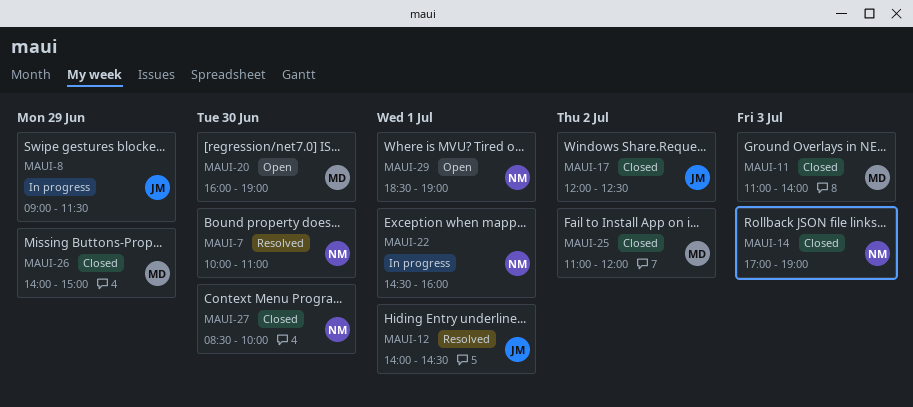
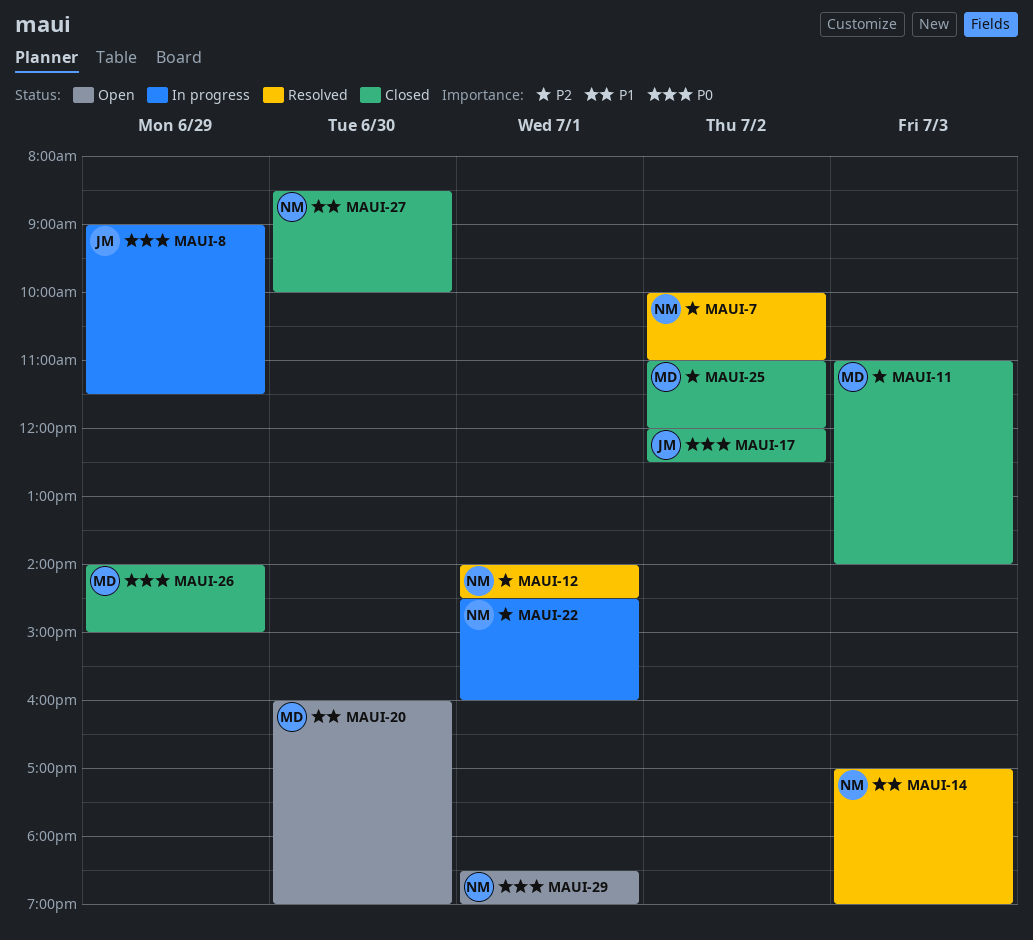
MAUI-7, day: Jun 30 -> Jul 2
MAUI-12, owner: JM -> NM
MAUI-14, status: Closed -> Resolved

